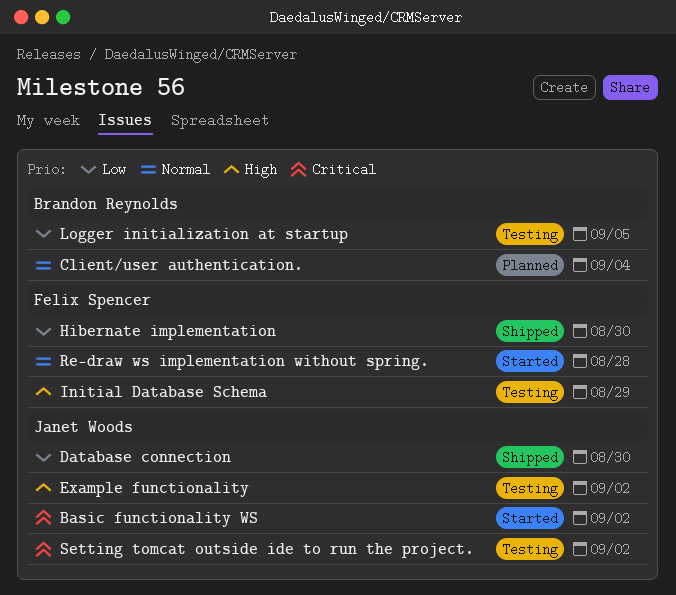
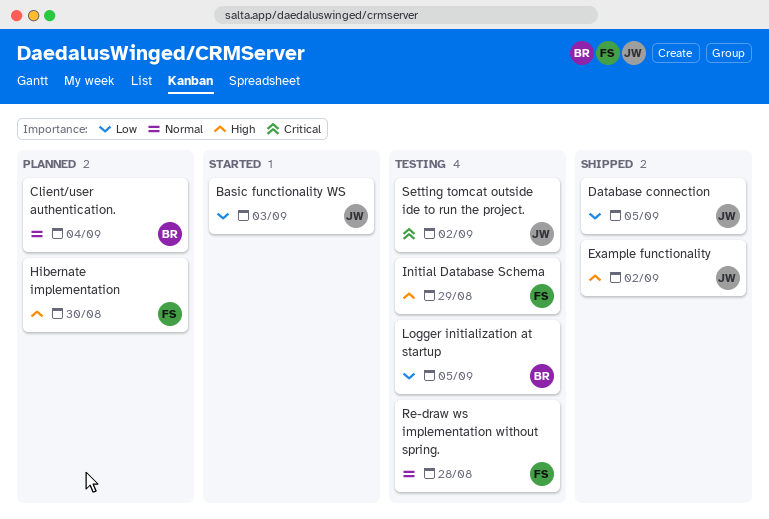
Basic functionality WS, priority: Critical -> Low
Basic functionality WS, due: Sep 2 -> Sep 3
Database connection, due: Aug 30 -> Sep 5
Example functionality, status: Testing -> Shipped
Hibernate implementation, status: Shipped -> Planned
Hibernate implementation, priority: Low -> High
Re-draw ws implementation without spring., status: Started -> Testing

